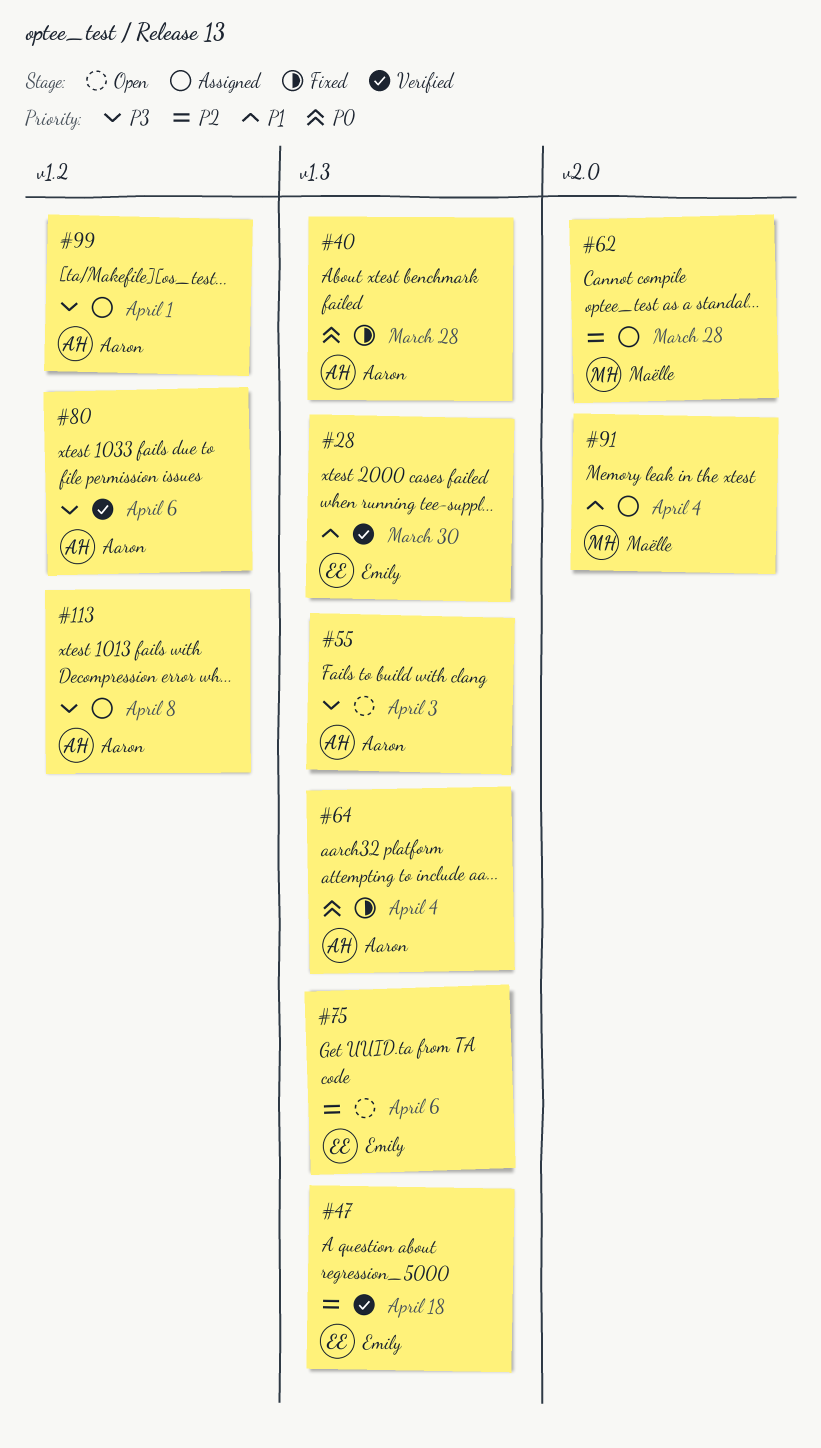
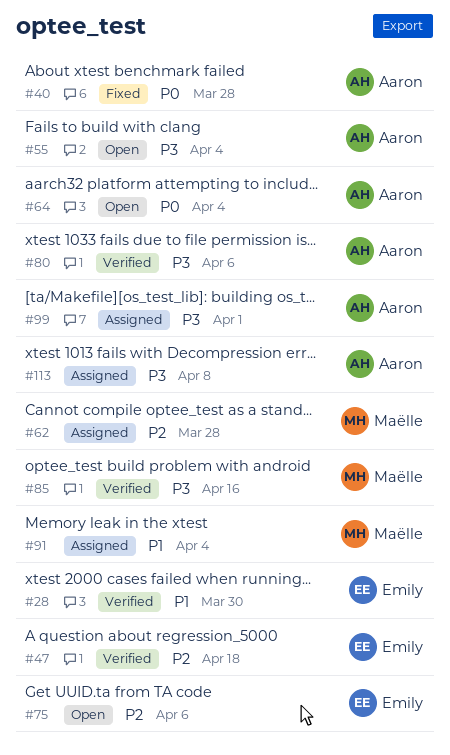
#55, due: Apr 3 -> Apr 4
#64, status: Fixed -> Open
#85: none -> present

